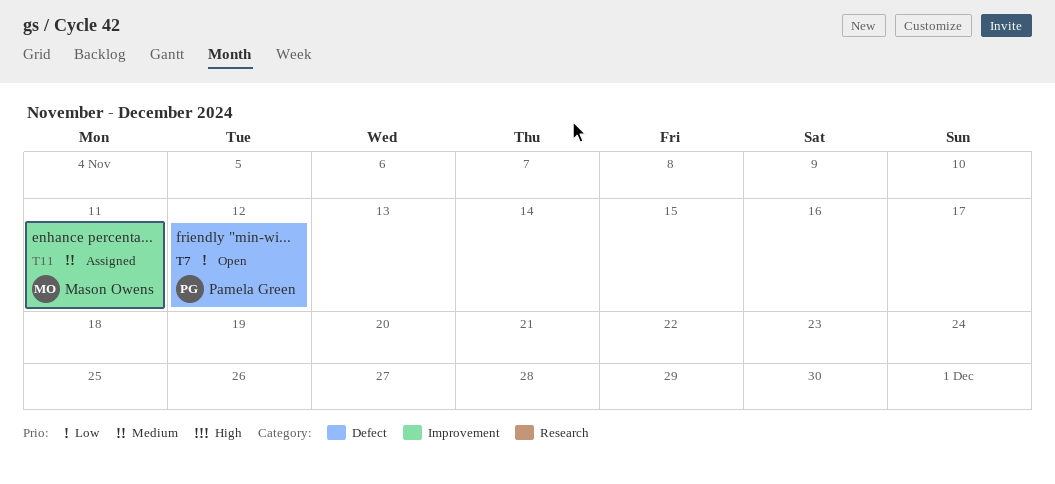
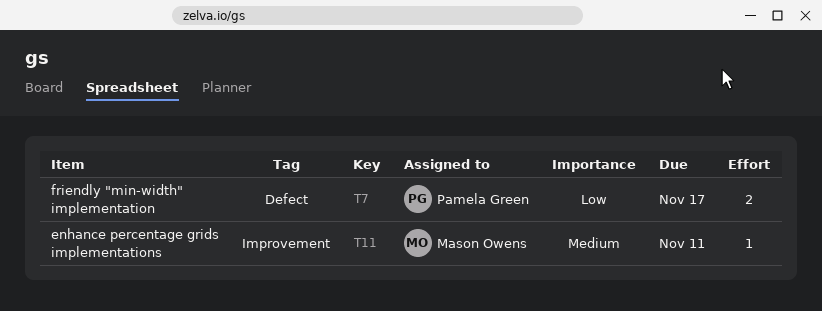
T7, due: Nov 12 -> Nov 17

